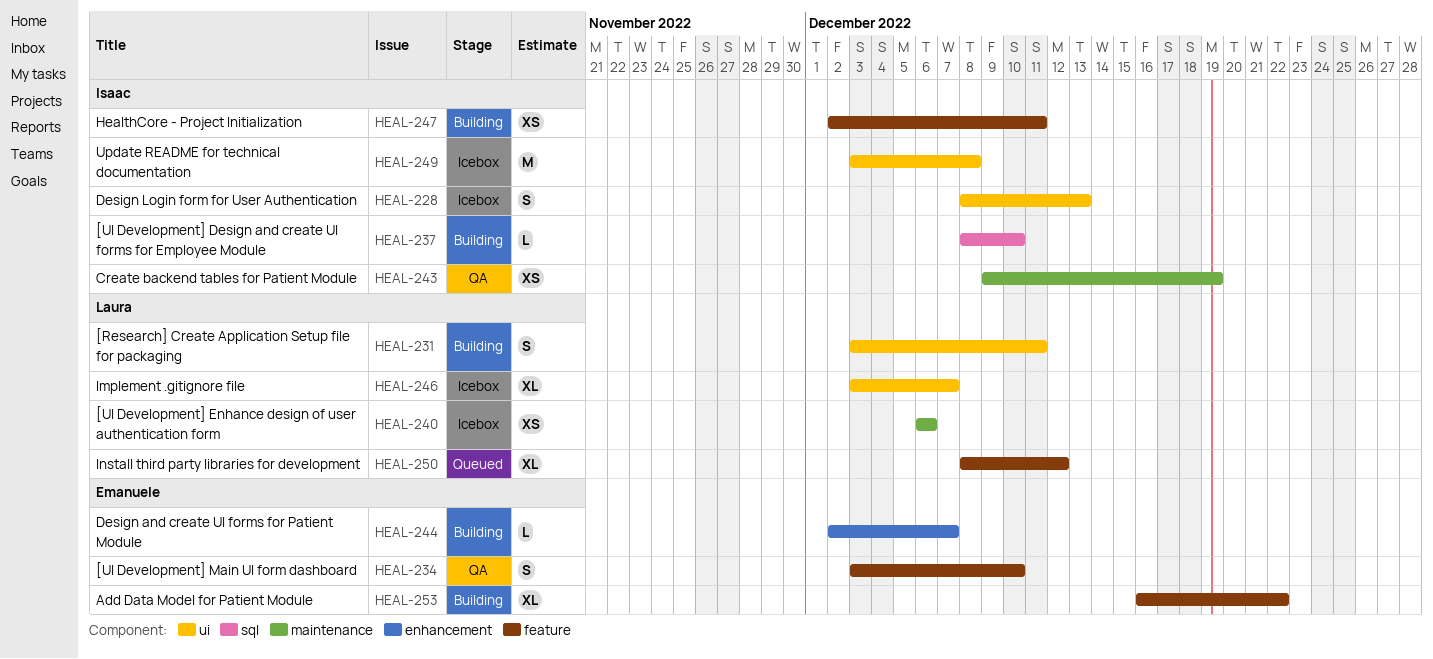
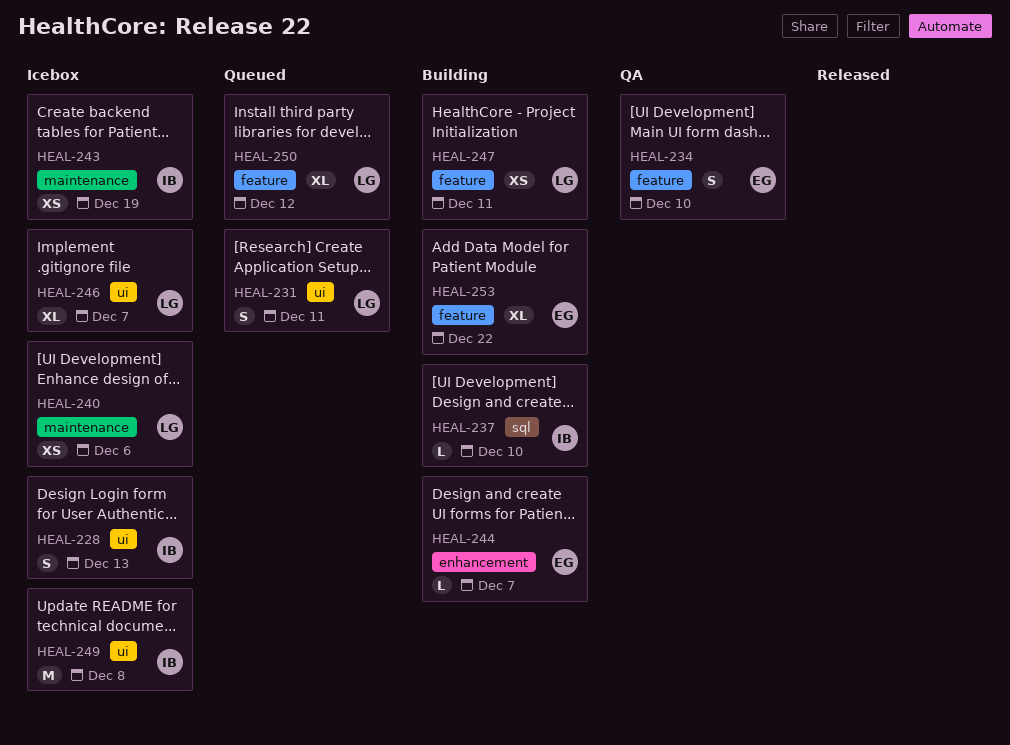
HEAL-231, status: Building -> Queued
HEAL-243, status: QA -> Icebox
HEAL-247, owner: Isaac -> Laura

